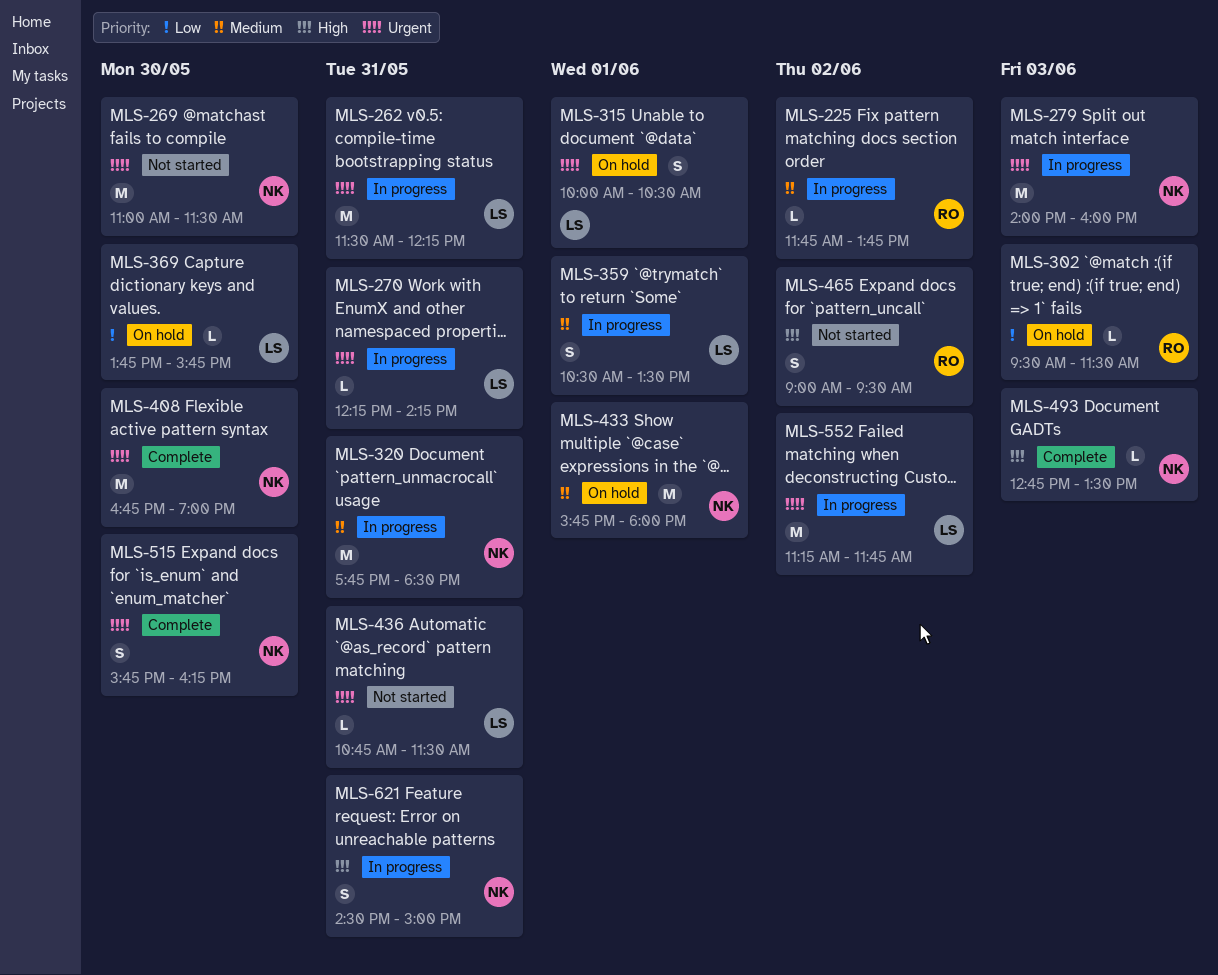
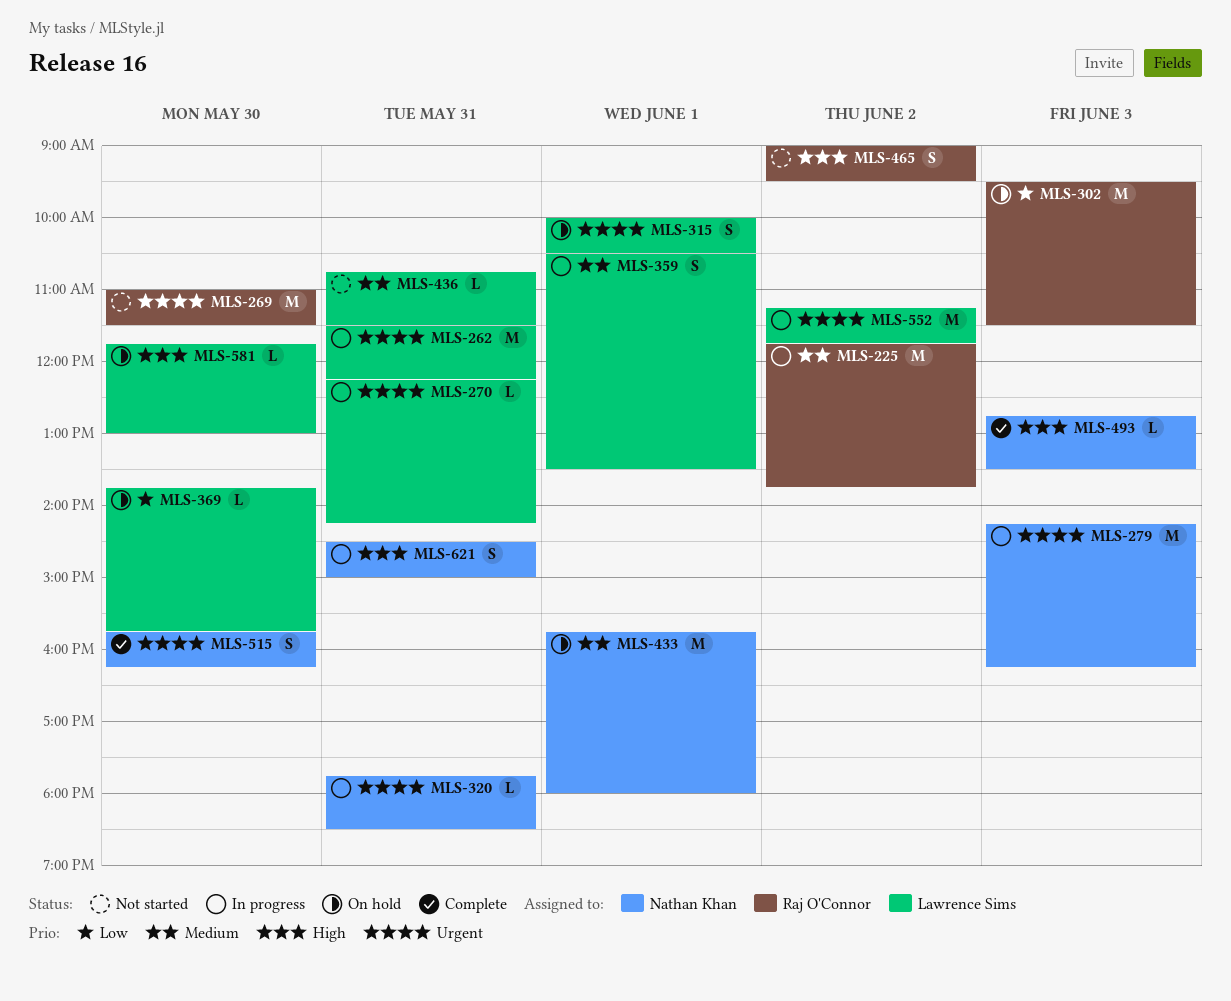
MLS-225, estimate: L -> M
MLS-269, owner: Nathan Khan -> Raj O'Connor
MLS-279, begins: 14:00 -> 14:15
MLS-279, ends: 16:00 -> 16:15
MLS-302, estimate: L -> M
MLS-320, priority: Medium -> Urgent
MLS-320, estimate: M -> L
MLS-408: present -> none
MLS-436, priority: Urgent -> Medium
MLS-581: none -> present

